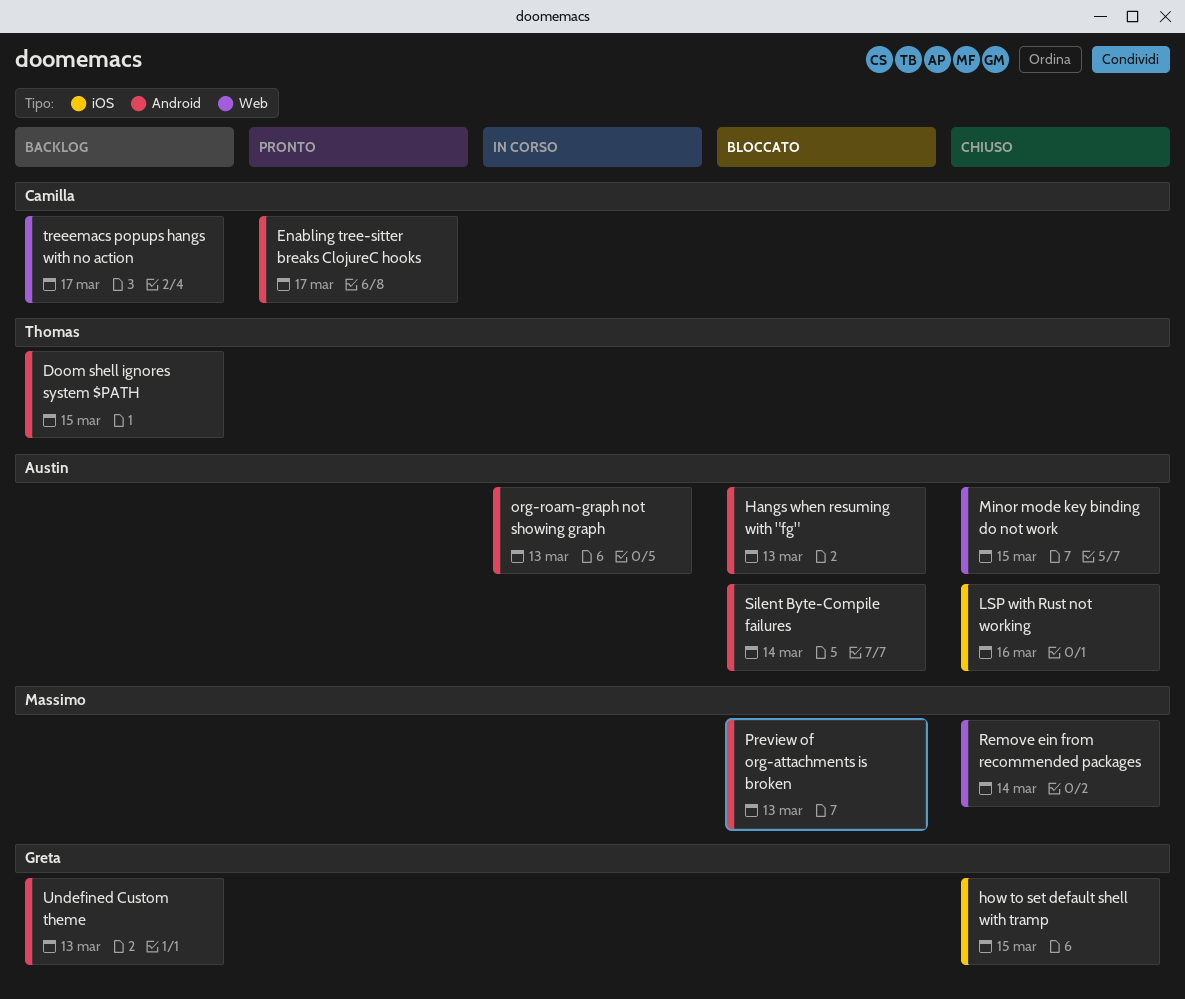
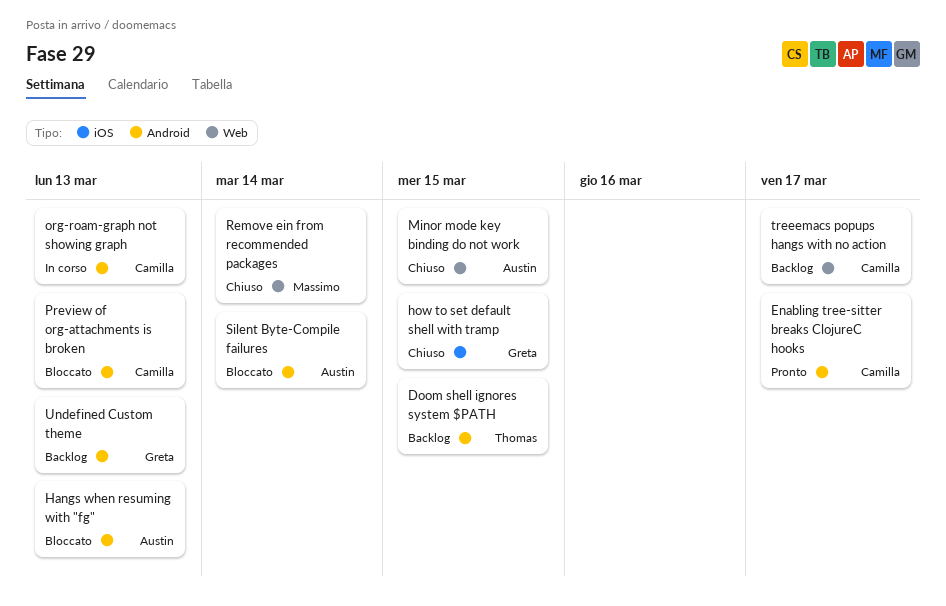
LSP with Rust not working: present -> none
org-roam-graph not showing graph, owner: Austin -> Camilla
Preview of org-attachments is broken, owner: Massimo -> Camilla

